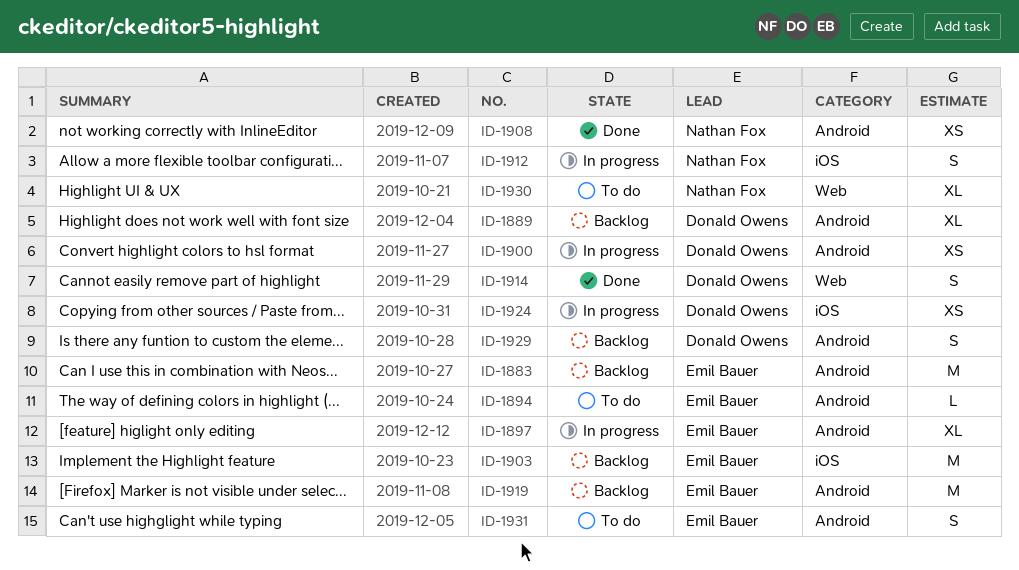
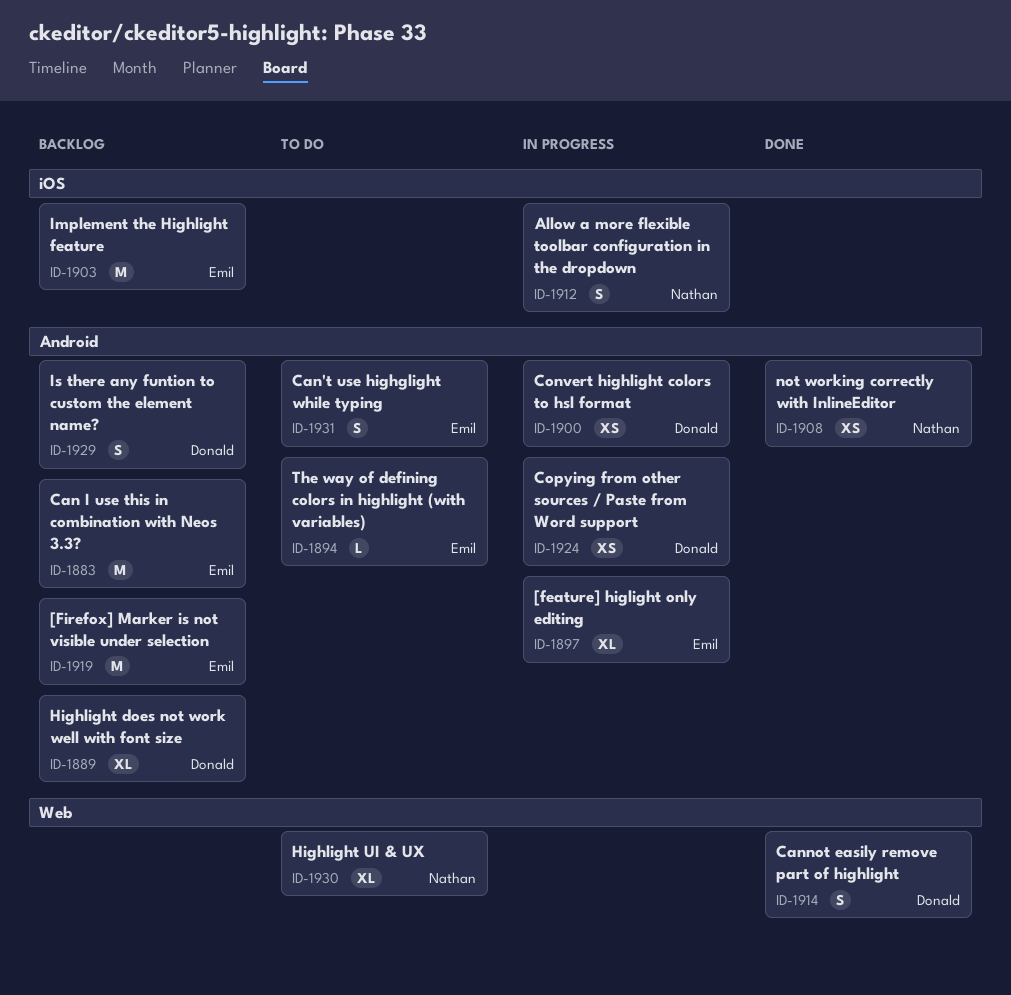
ID-1924, label: iOS -> Android

